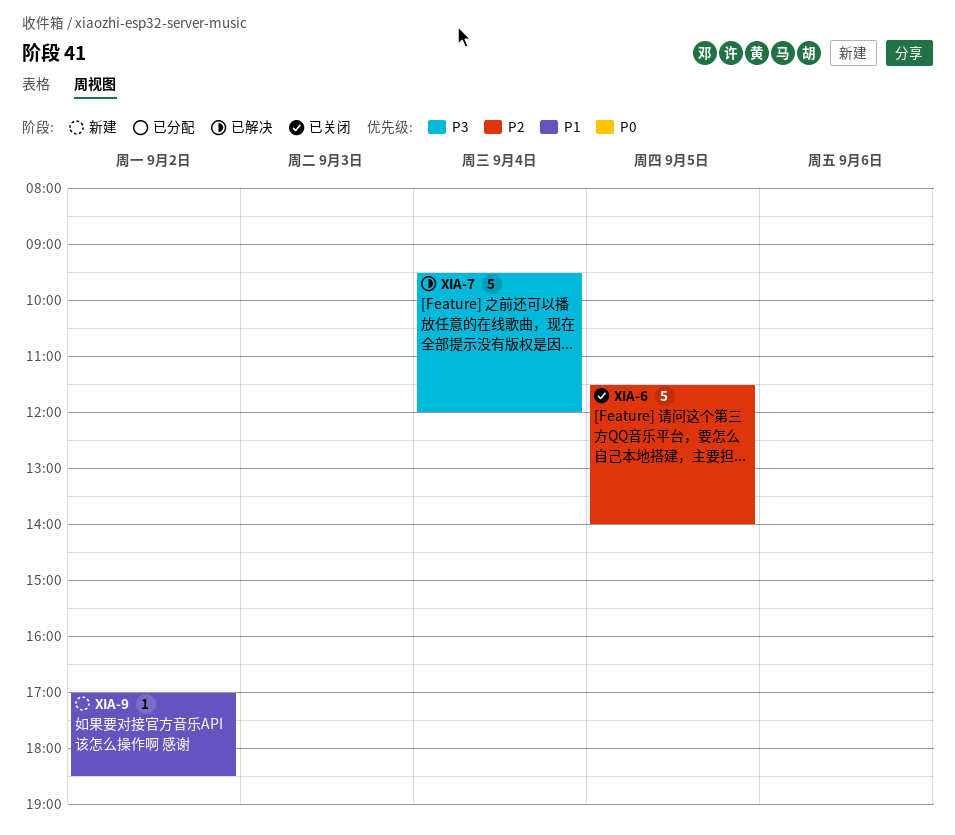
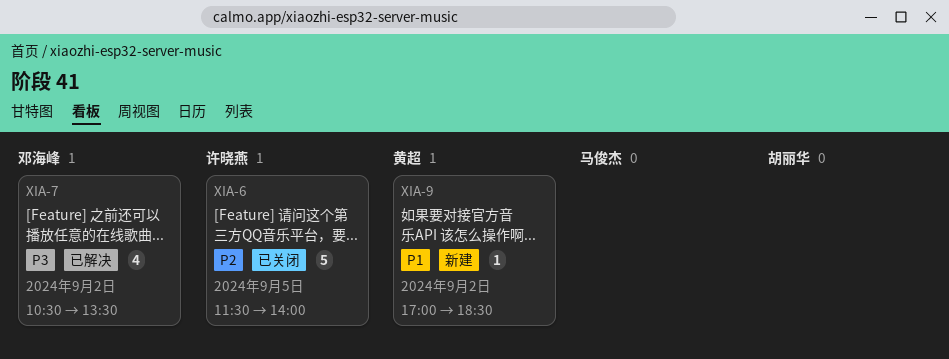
XIA-7, estimate: 5 -> 4
XIA-7, day: Sep 4 -> Sep 2
XIA-7, begins: 09:30 -> 10:30
XIA-7, ends: 12:00 -> 13:30

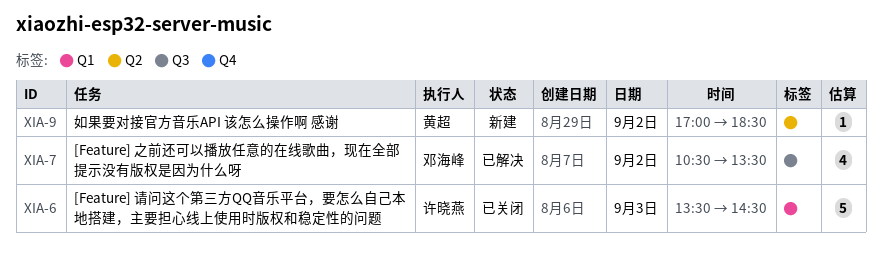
XIA-6, day: Sep 5 -> Sep 3
XIA-6, begins: 11:30 -> 13:30
XIA-6, ends: 14:00 -> 14:30

